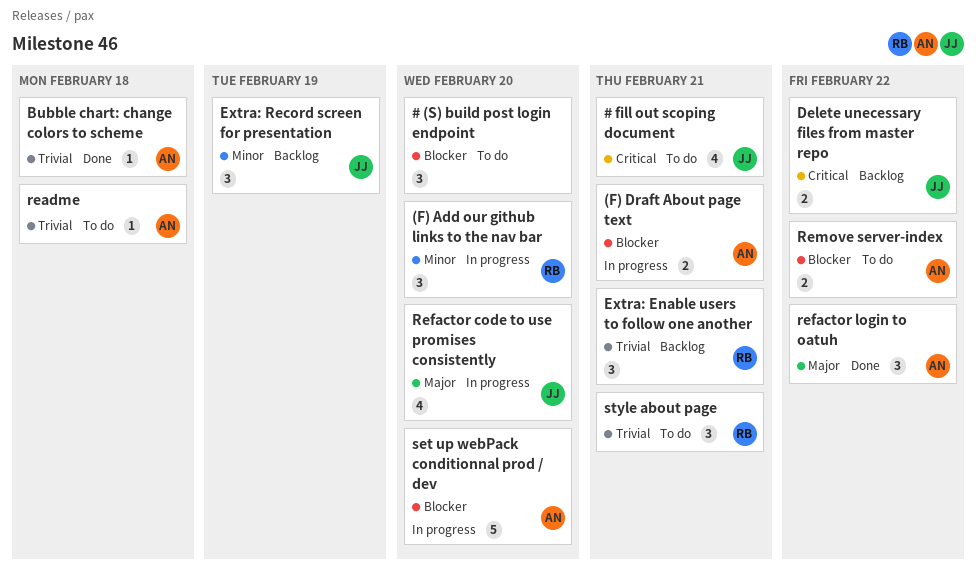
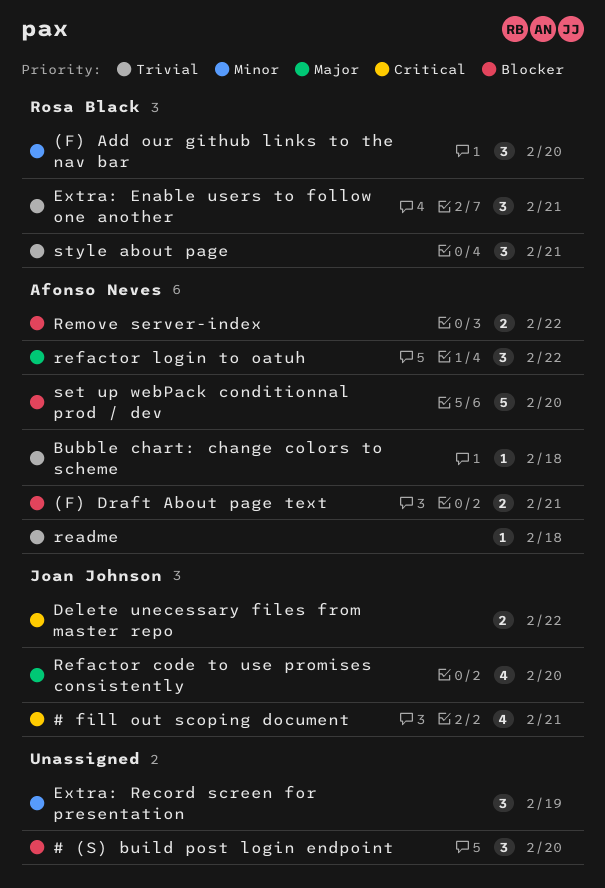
Extra: Record screen for presentation, owner: Joan Johnson -> none

